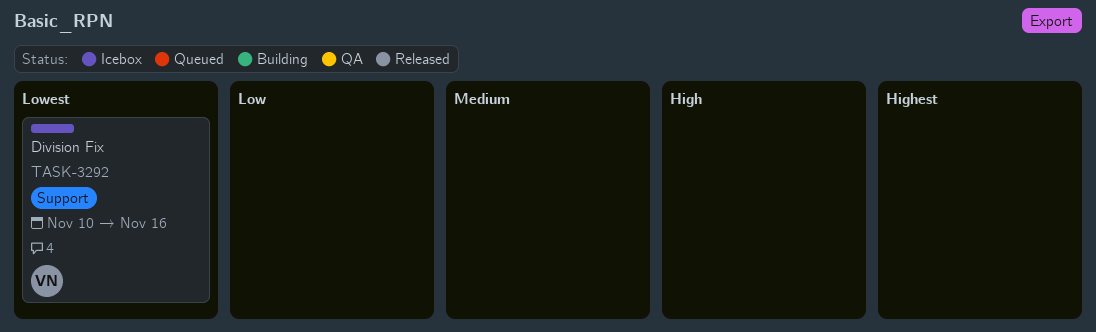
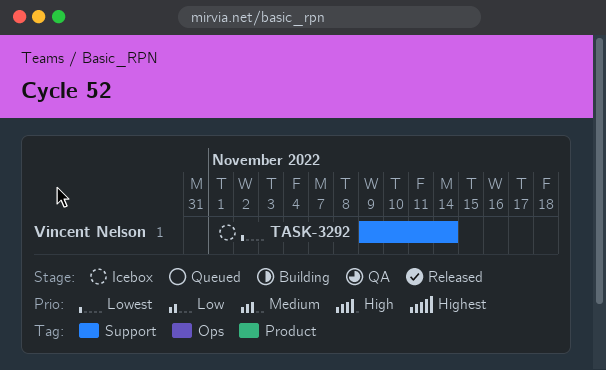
TASK-3292, start: Nov 10 -> Nov 9
TASK-3292, due: Nov 16 -> Nov 14

